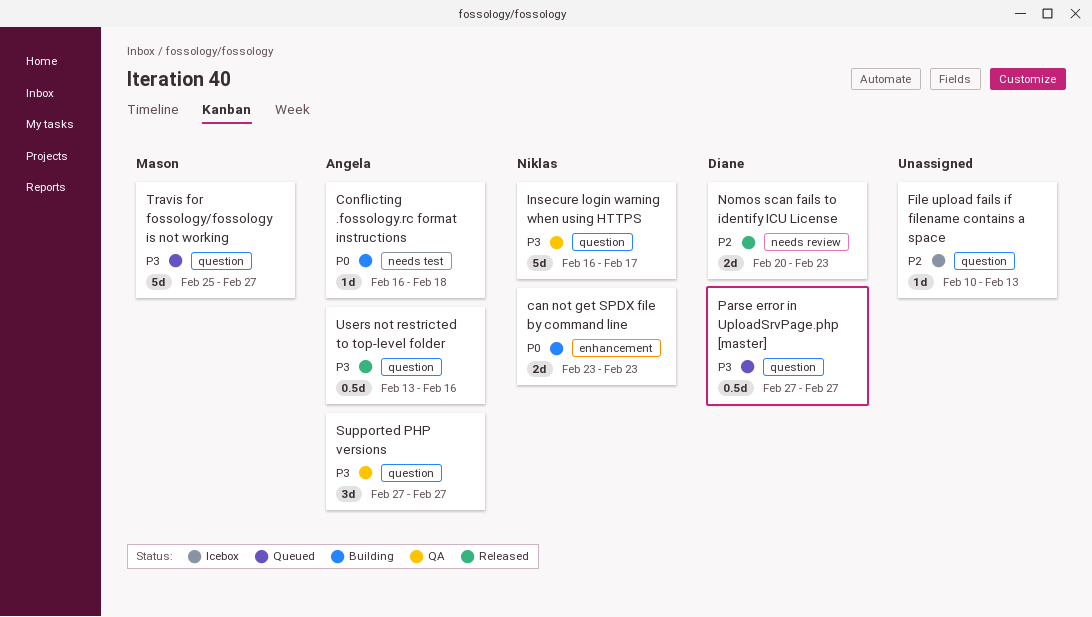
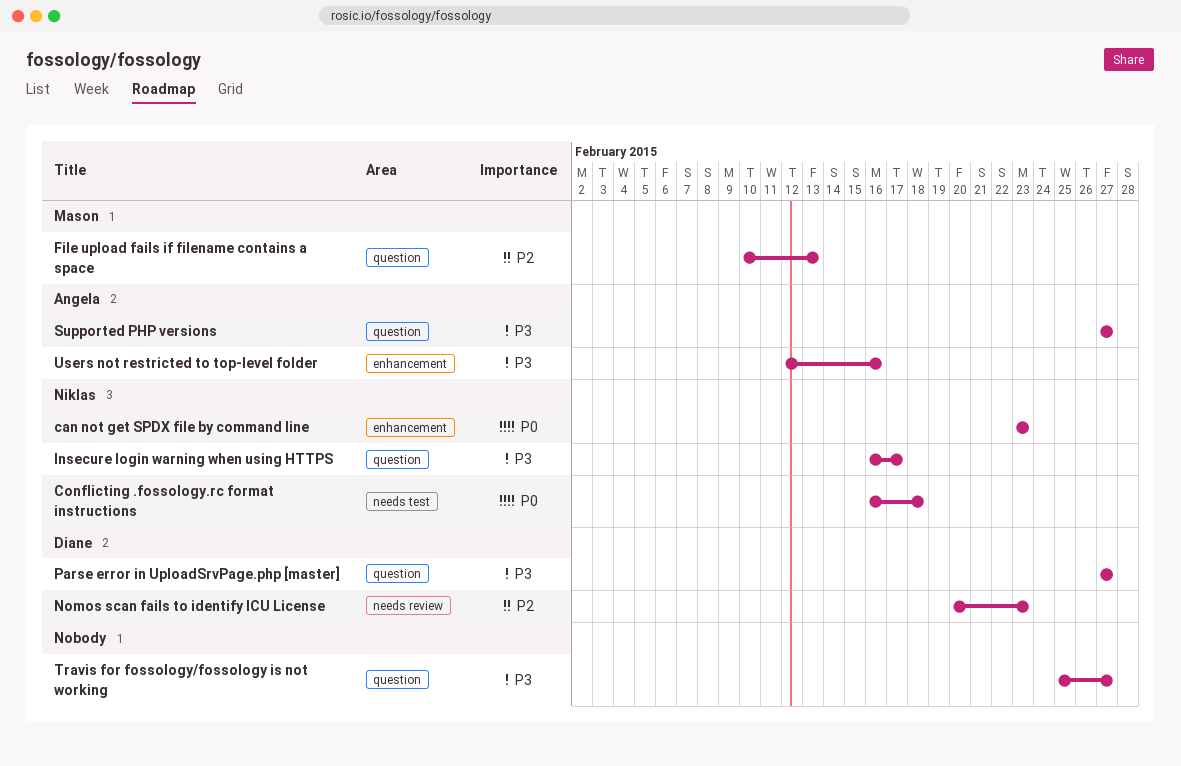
Conflicting .fossology.rc format instructions, owner: Angela -> Niklas
File upload fails if filename contains a space, owner: none -> Mason
Travis for fossology/fossology is not working, owner: Mason -> none
Users not restricted to top-level folder, label: question -> enhancement
Users not restricted to top-level folder, start: Feb 13 -> Feb 12

